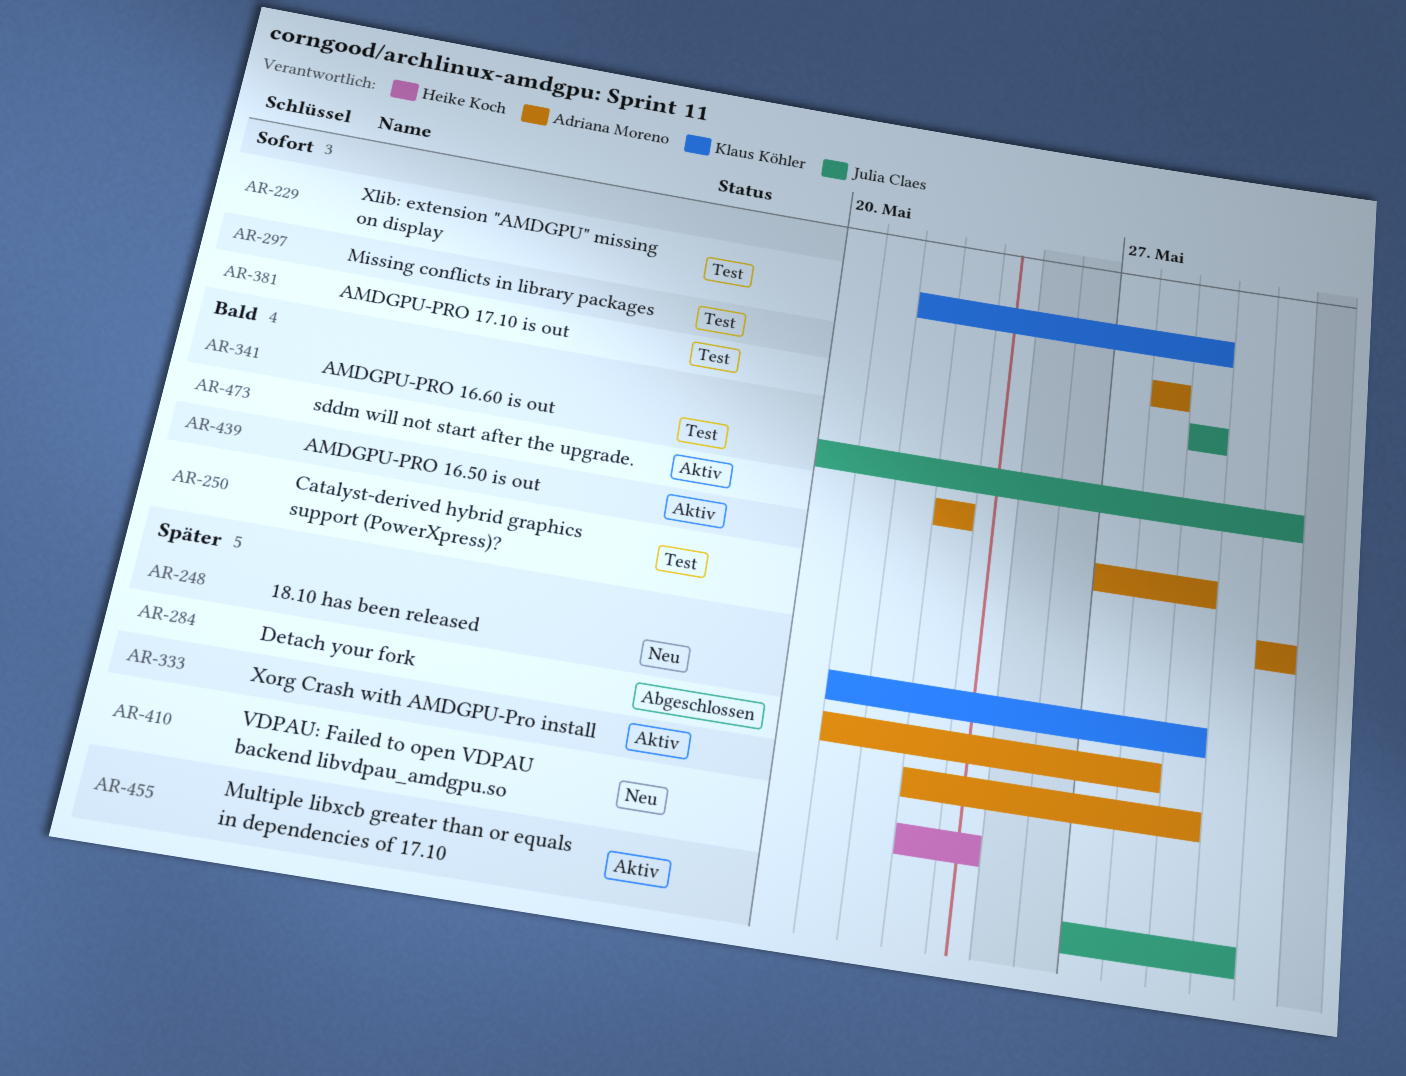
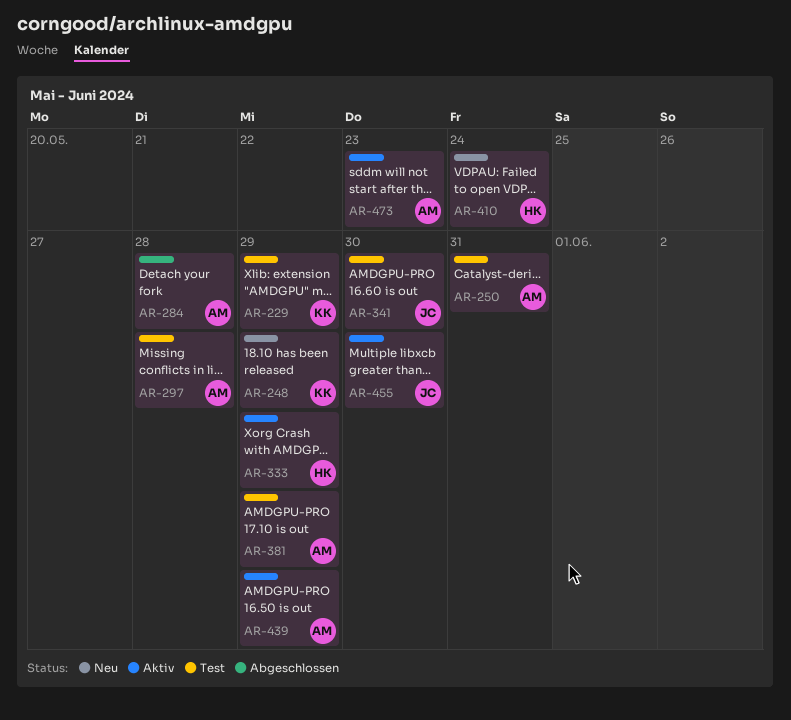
AR-333, owner: Adriana Moreno -> Heike Koch
AR-341, due: May 31 -> May 30
AR-381, owner: Julia Claes -> Adriana Moreno

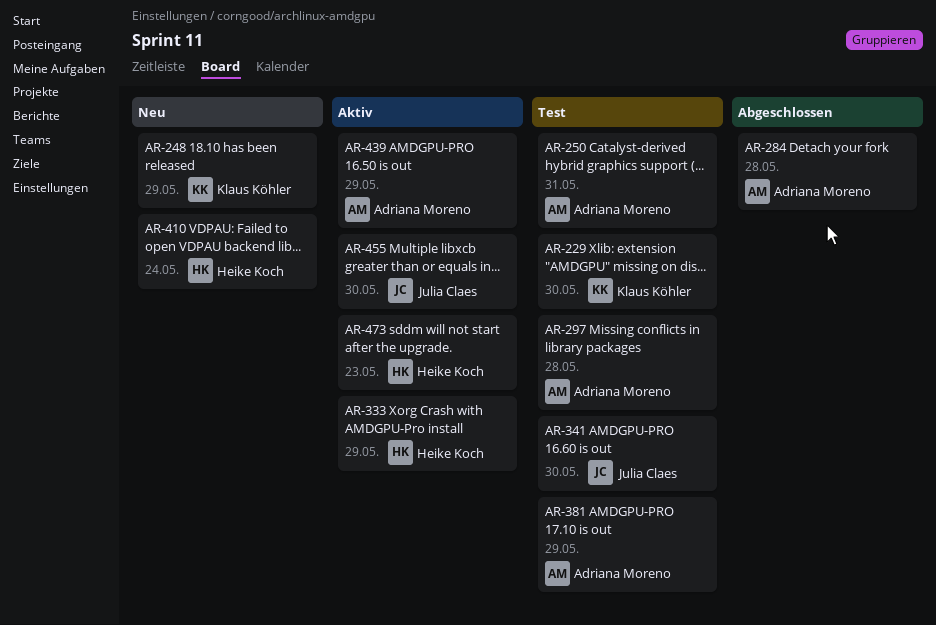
AR-229, due: May 29 -> May 30
AR-473, owner: Adriana Moreno -> Heike Koch

